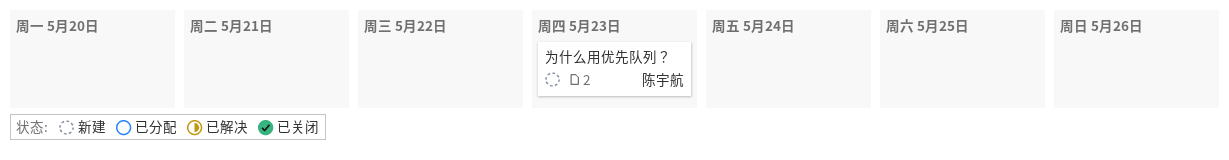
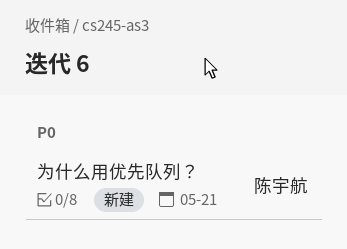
为什么用优先队列？, due: May 23 -> May 21

